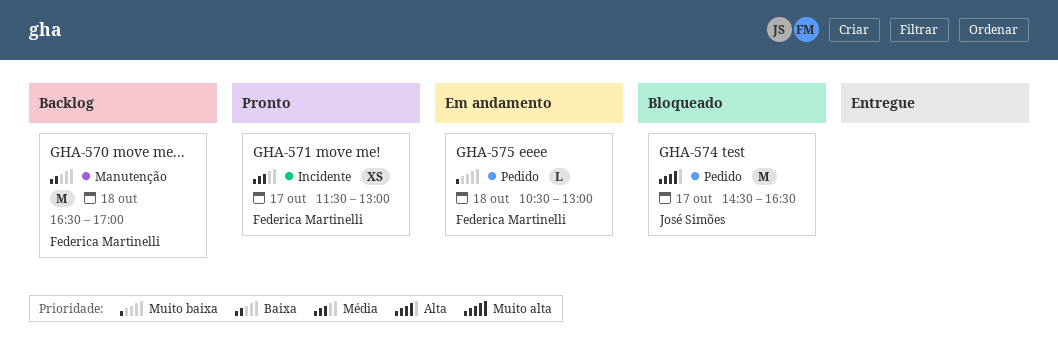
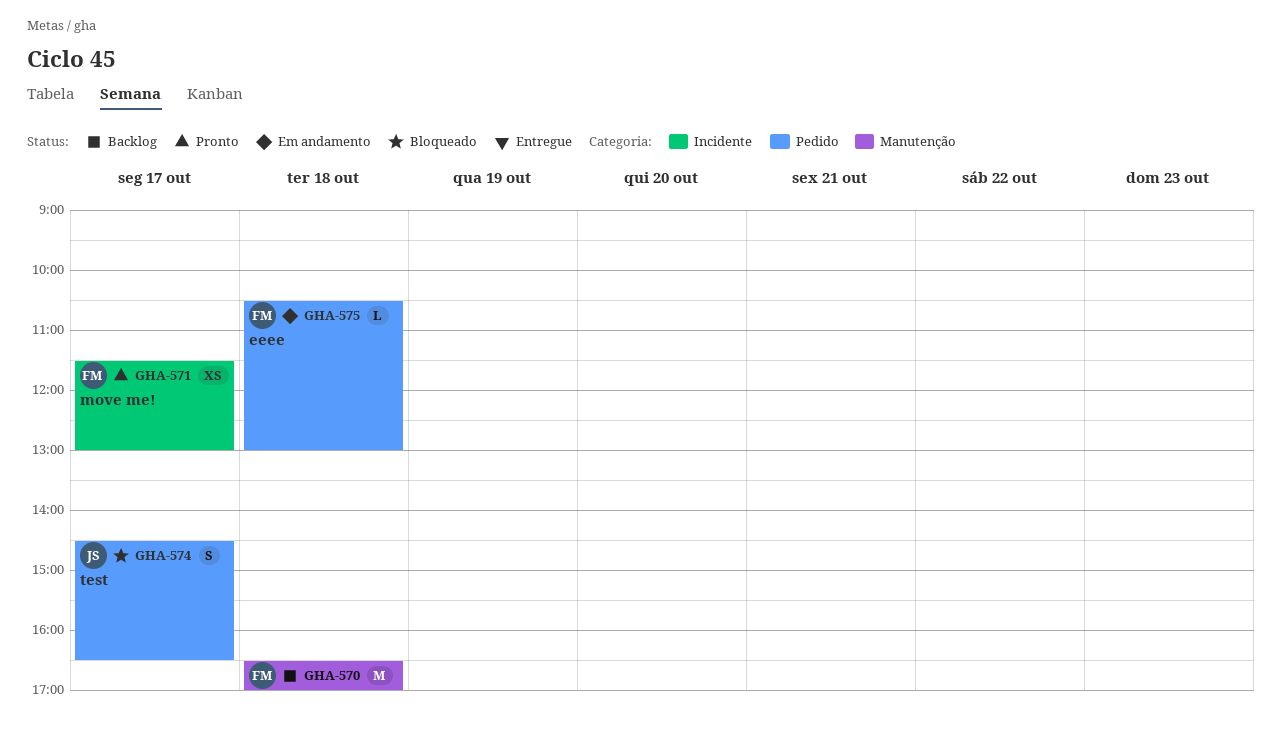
GHA-574, estimate: M -> S

